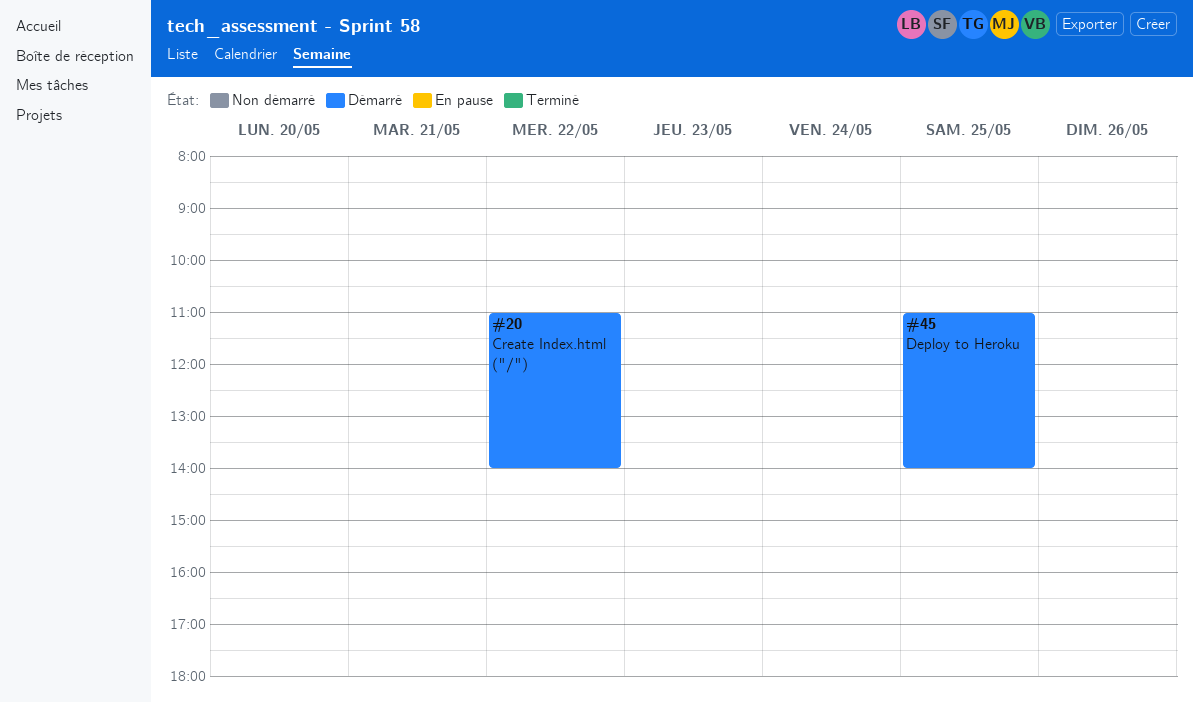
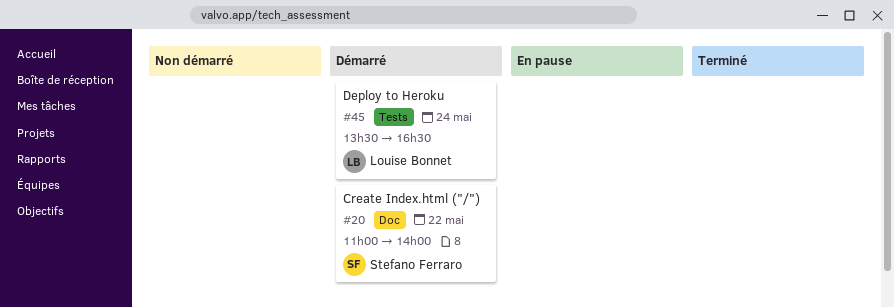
#45, day: May 25 -> May 24
#45, begins: 11:00 -> 13:30
#45, ends: 14:00 -> 16:30

